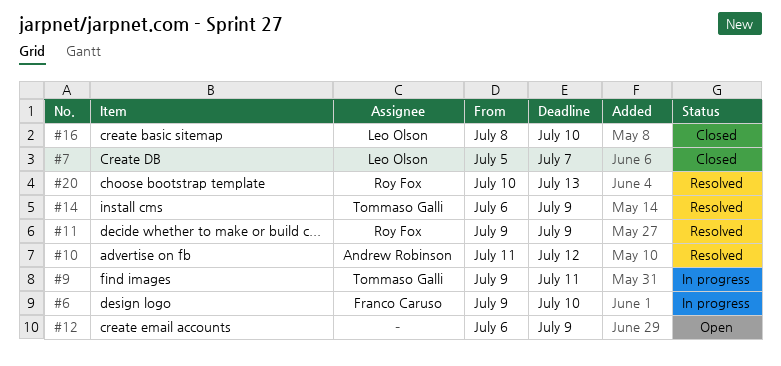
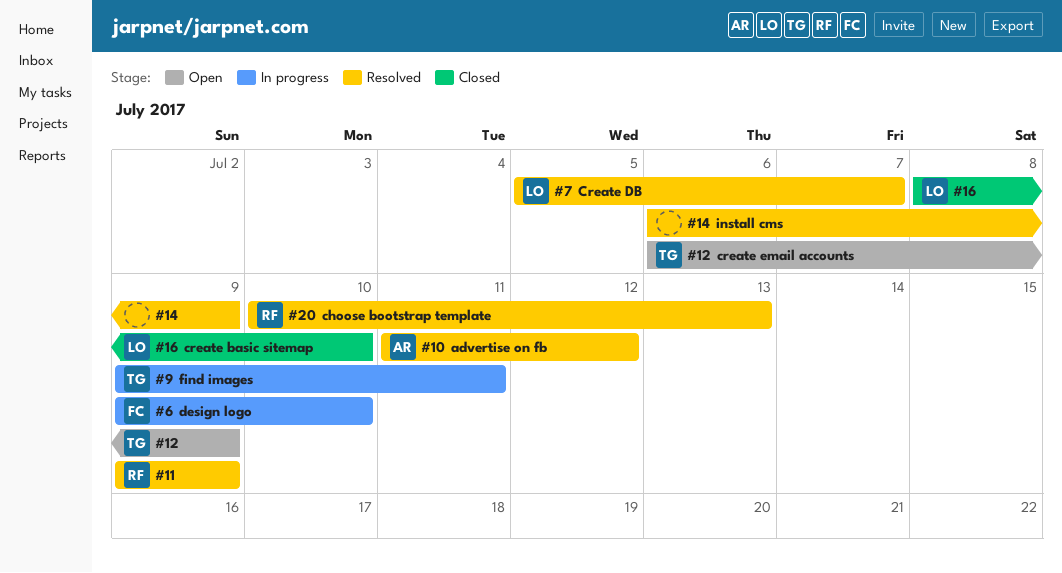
#7, status: Closed -> Resolved
#12, owner: none -> Tommaso Galli
#14, owner: Tommaso Galli -> none

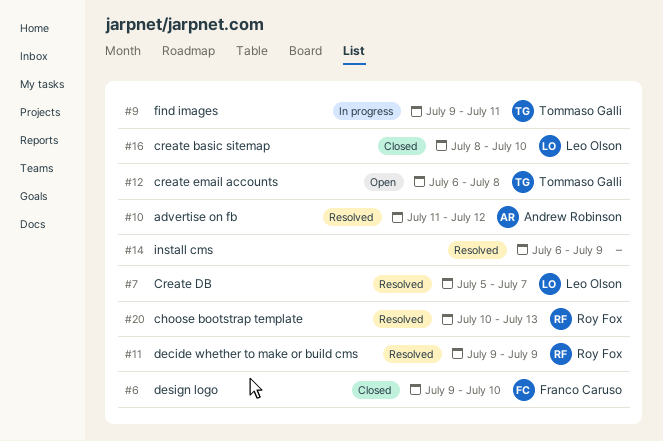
#6, status: In progress -> Closed
#12, due: Jul 9 -> Jul 8

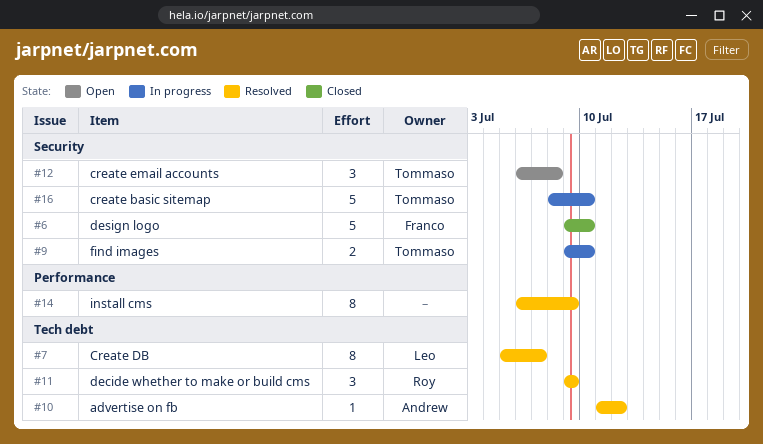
#9, due: Jul 11 -> Jul 10
#16, status: Closed -> In progress
#16, owner: Leo Olson -> Tommaso Galli
#20: present -> none

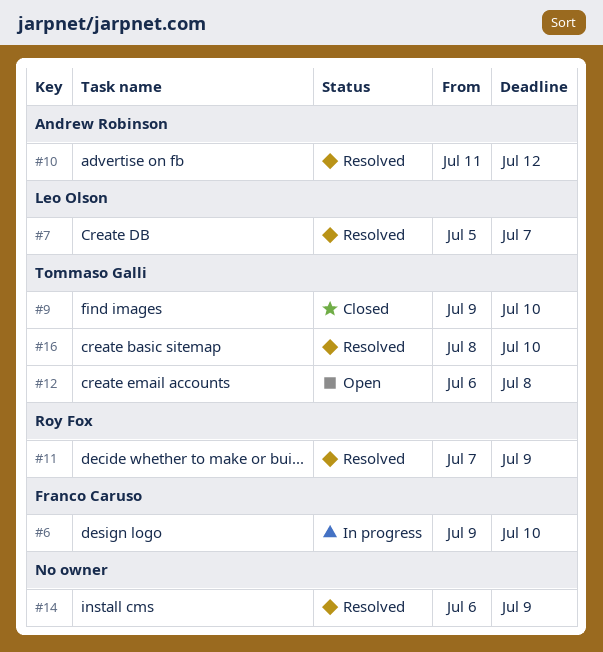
#6, status: Closed -> In progress
#9, status: In progress -> Closed
#11, start: Jul 9 -> Jul 7
#16, status: In progress -> Resolved

